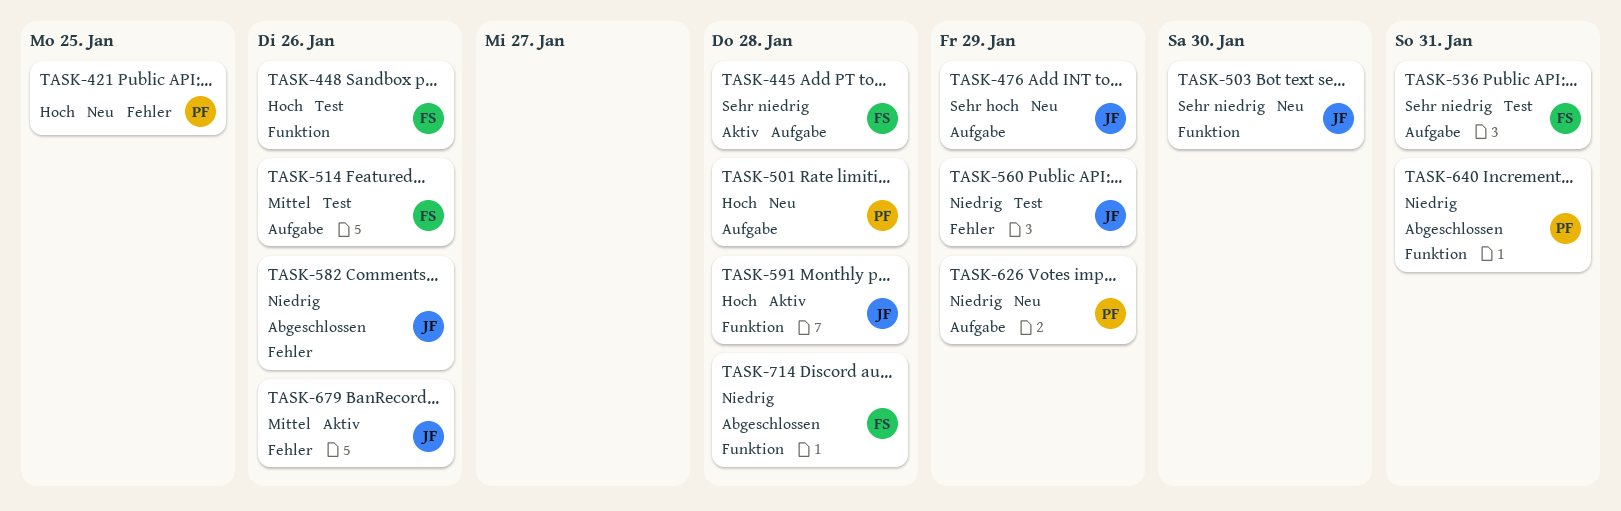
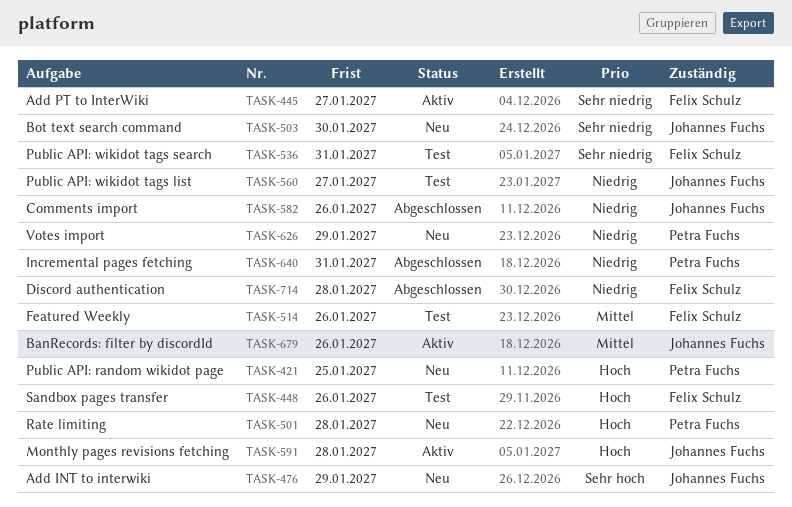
TASK-445, due: Jan 28 -> Jan 27
TASK-560, due: Jan 29 -> Jan 27

